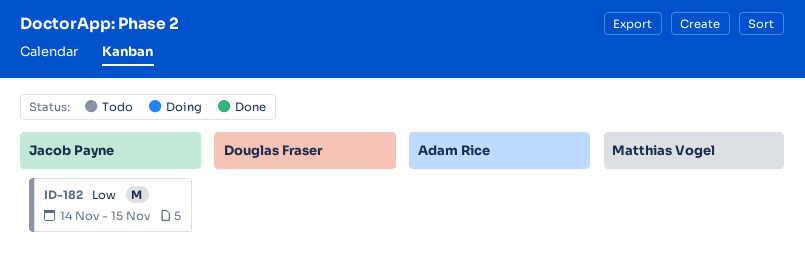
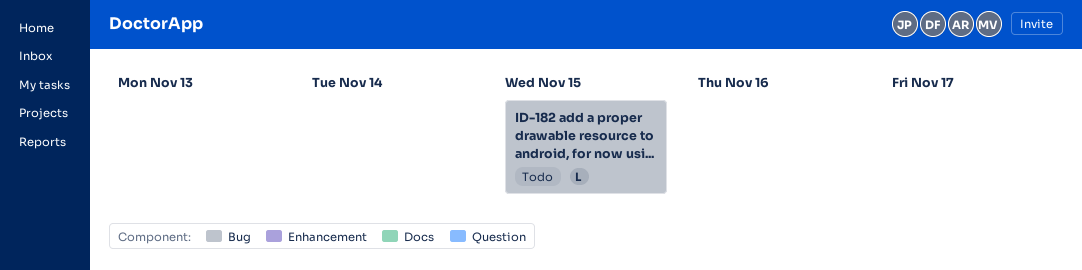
ID-182, estimate: M -> L

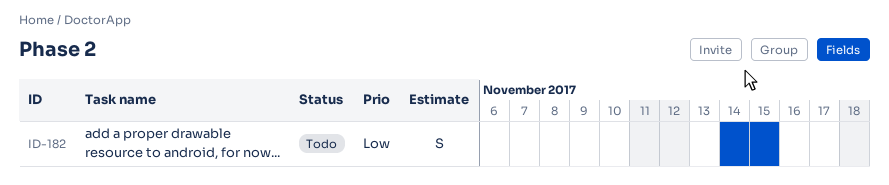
ID-182, estimate: L -> S

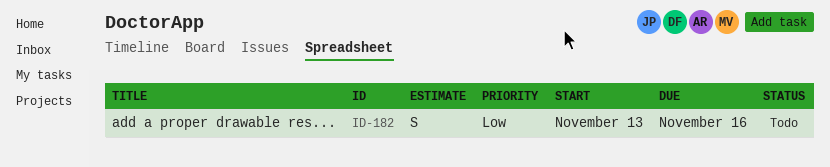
ID-182, start: Nov 14 -> Nov 13
ID-182, due: Nov 15 -> Nov 16

